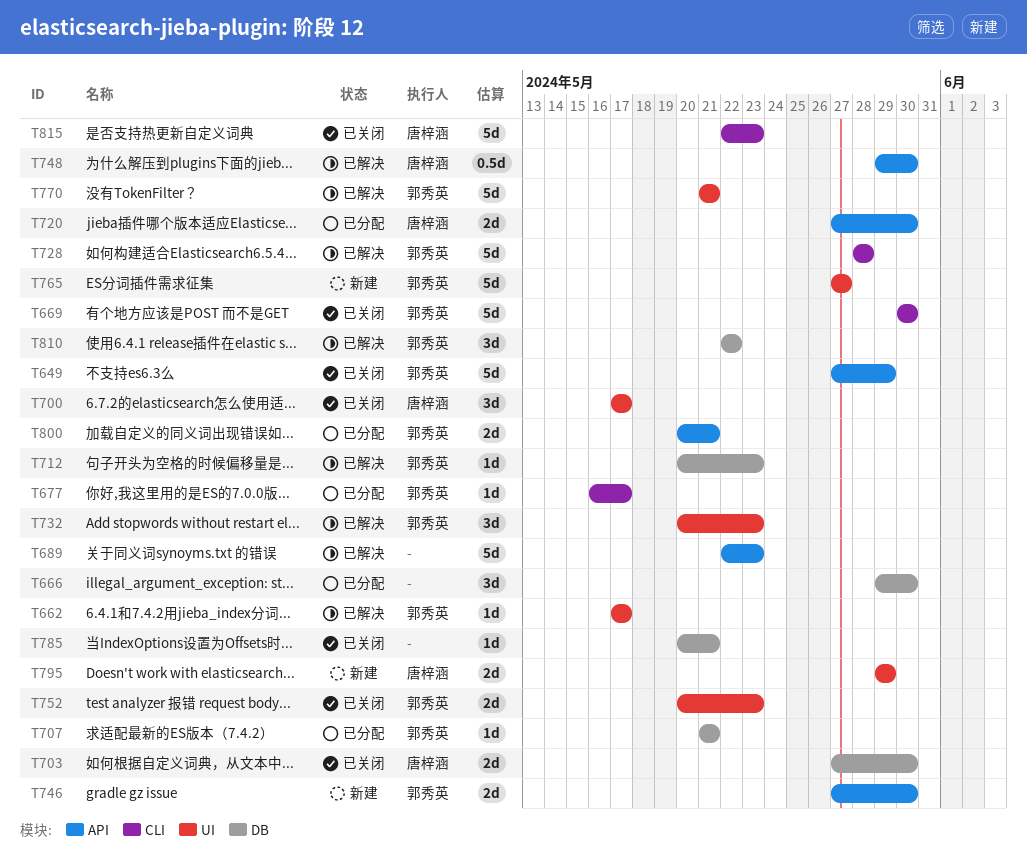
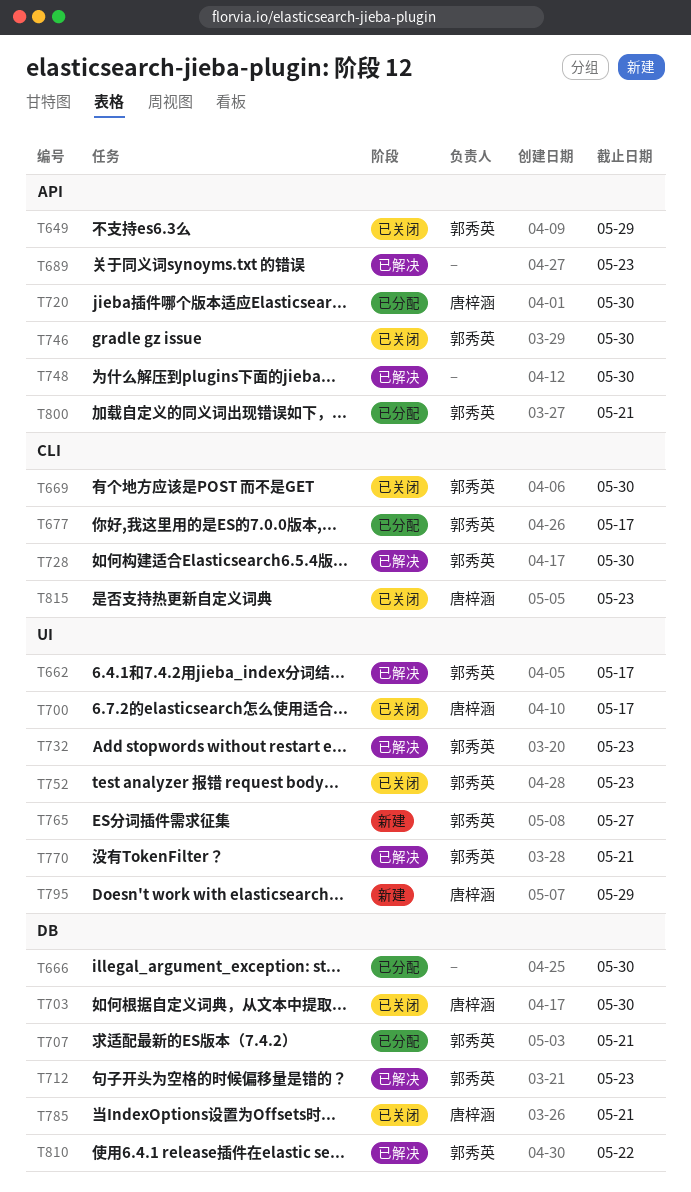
T728, due: May 28 -> May 30
T746, status: 新建 -> 已关闭
T748, owner: 唐梓涵 -> none
T785, owner: none -> 唐梓涵

